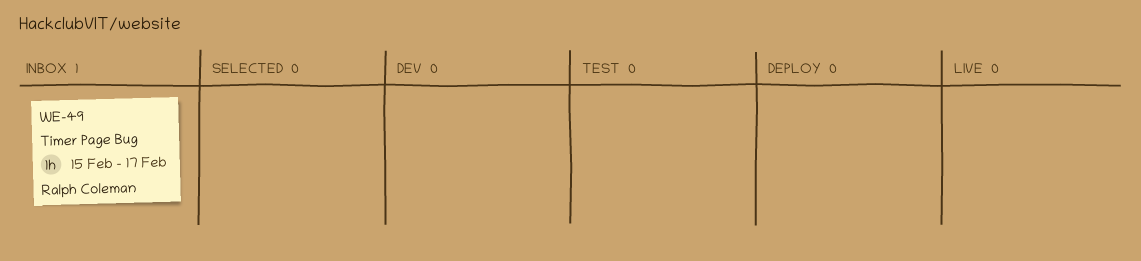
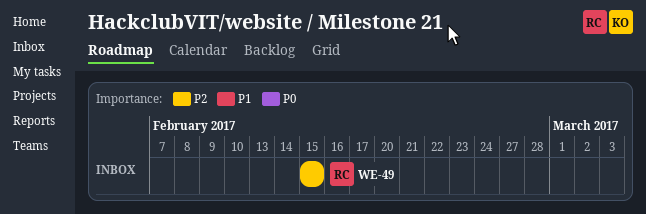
WE-49, due: Feb 17 -> Feb 15

